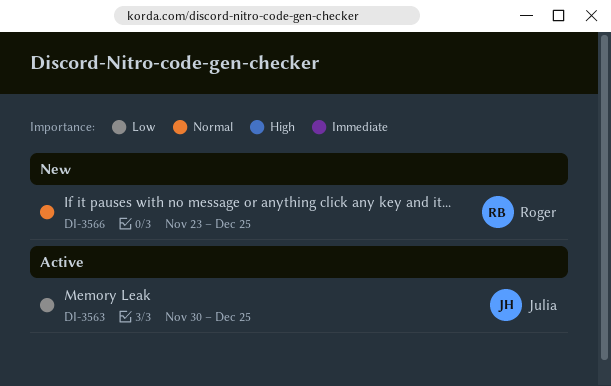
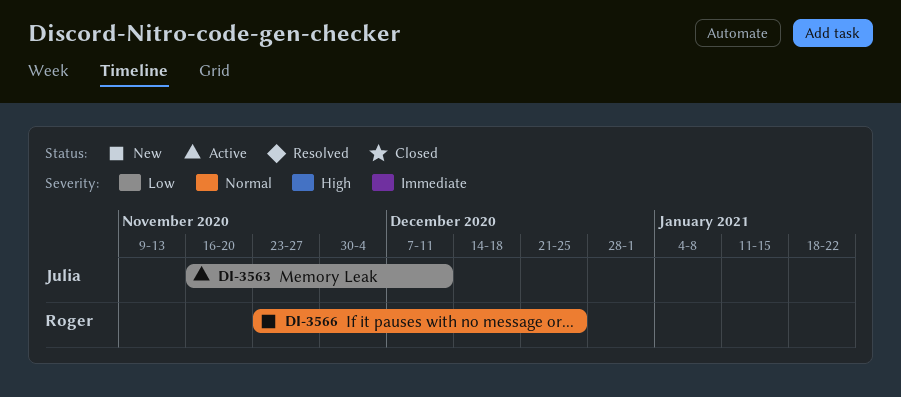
DI-3563, start: Nov 30 -> Nov 16
DI-3563, due: Dec 25 -> Dec 11

